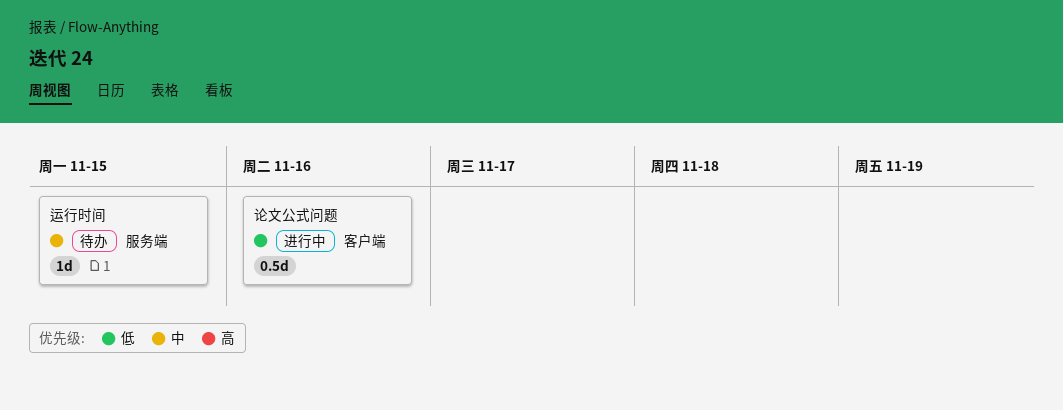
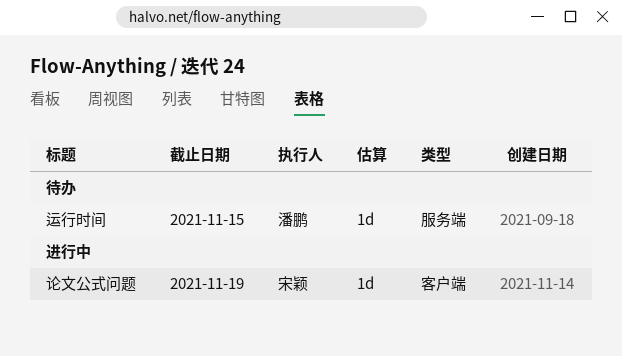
论文公式问题, estimate: 0.5d -> 1d
论文公式问题, due: Nov 16 -> Nov 19

